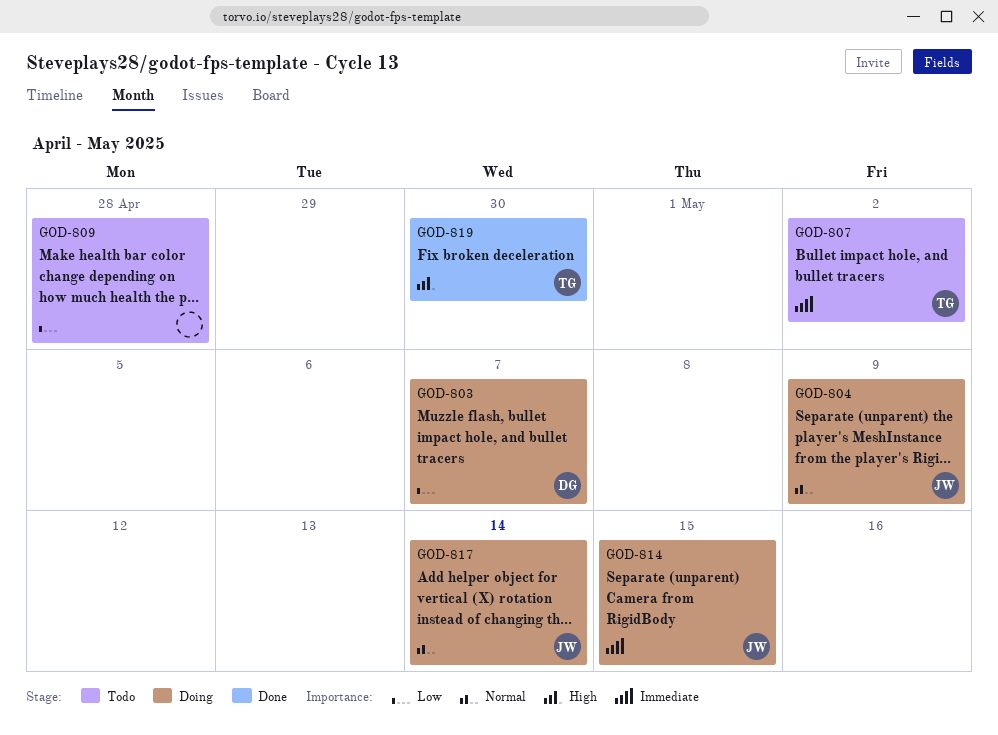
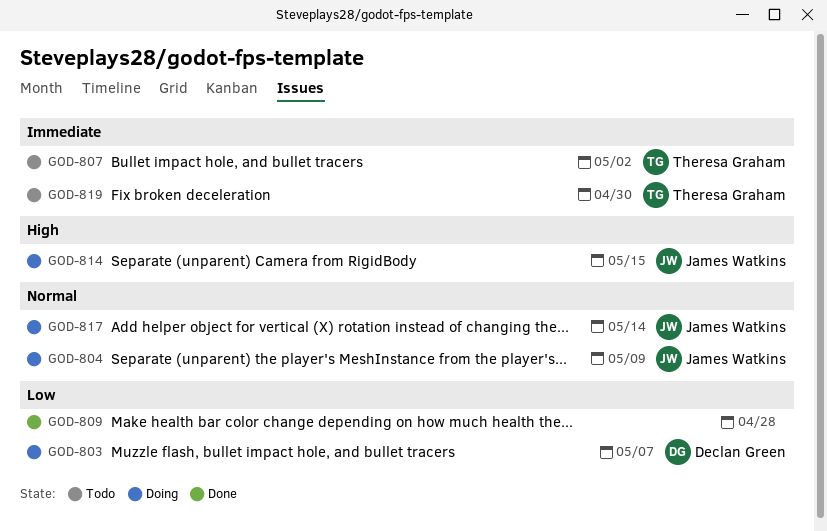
GOD-809, status: Todo -> Done
GOD-814, priority: Immediate -> High
GOD-819, status: Done -> Todo
GOD-819, priority: High -> Immediate

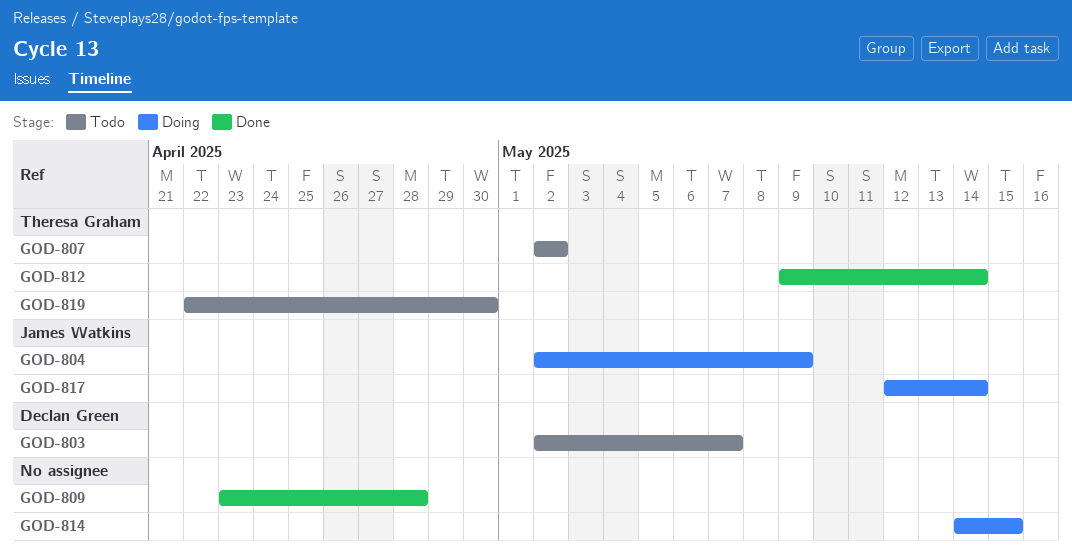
GOD-803, status: Doing -> Todo
GOD-812: none -> present
GOD-814, owner: James Watkins -> none

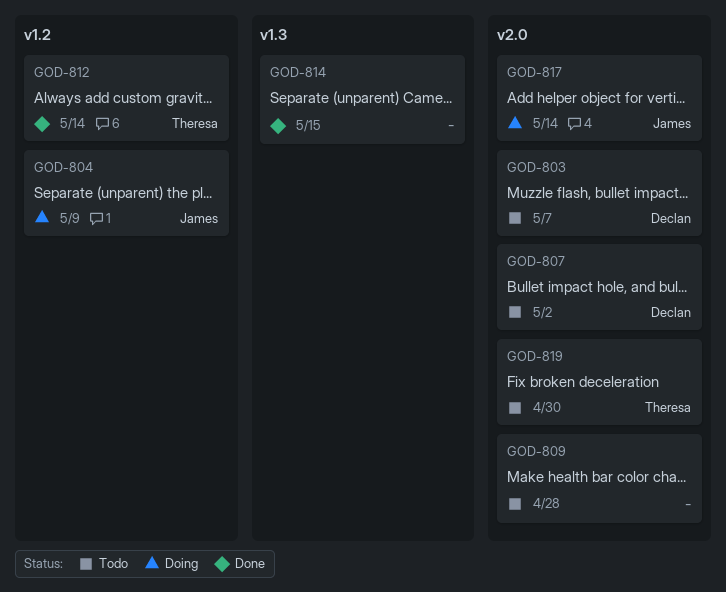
GOD-807, owner: Theresa Graham -> Declan Green
GOD-809, status: Done -> Todo
GOD-814, status: Doing -> Done

